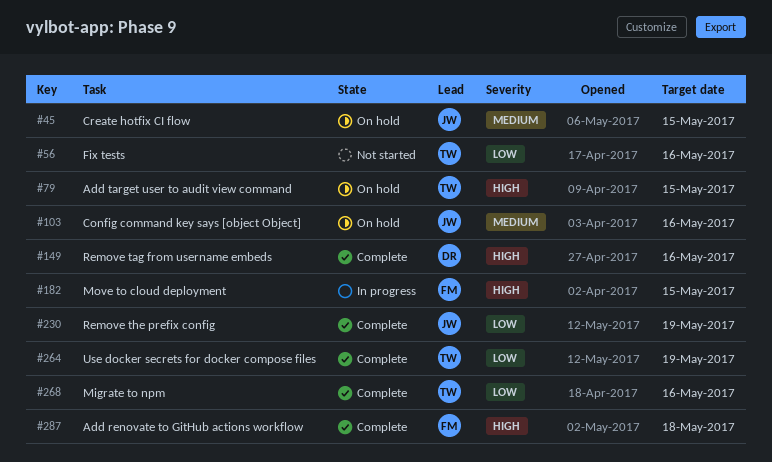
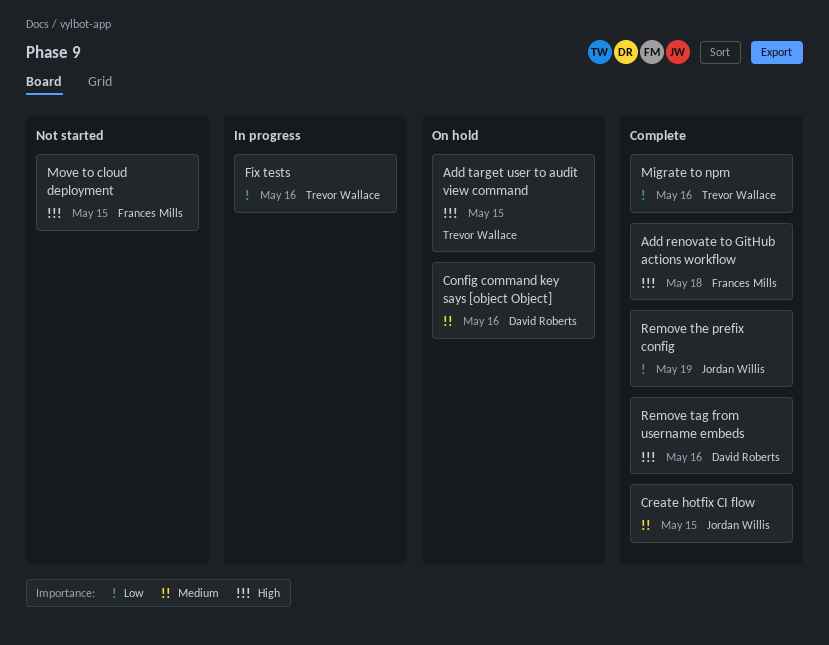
Config command key says [object Object], owner: Jordan Willis -> David Roberts
Create hotfix CI flow, status: On hold -> Complete
Fix tests, status: Not started -> In progress
Move to cloud deployment, status: In progress -> Not started
Use docker secrets for docker compose files: present -> none

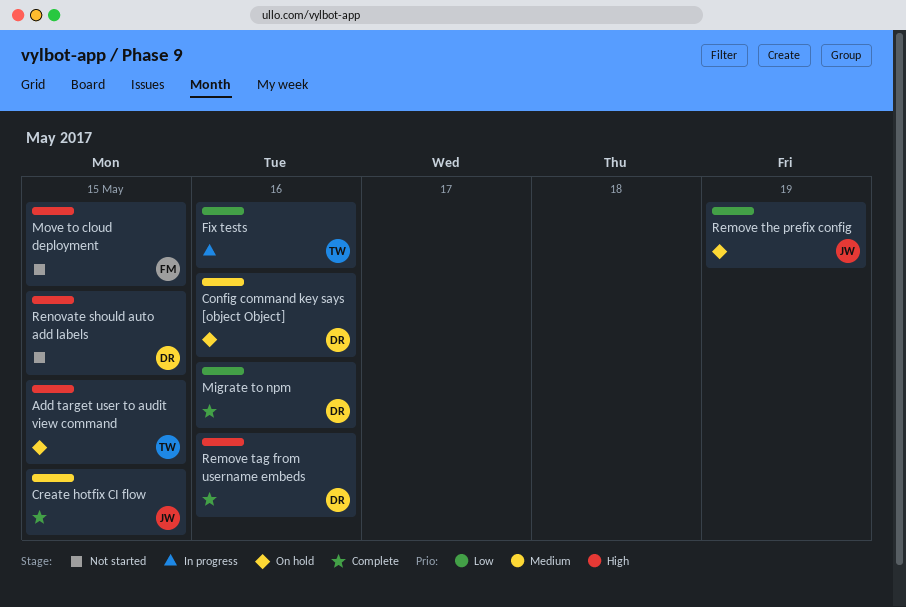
Add renovate to GitHub actions workflow: present -> none
Migrate to npm, owner: Trevor Wallace -> David Roberts
Remove the prefix config, status: Complete -> On hold
Renovate should auto add labels: none -> present

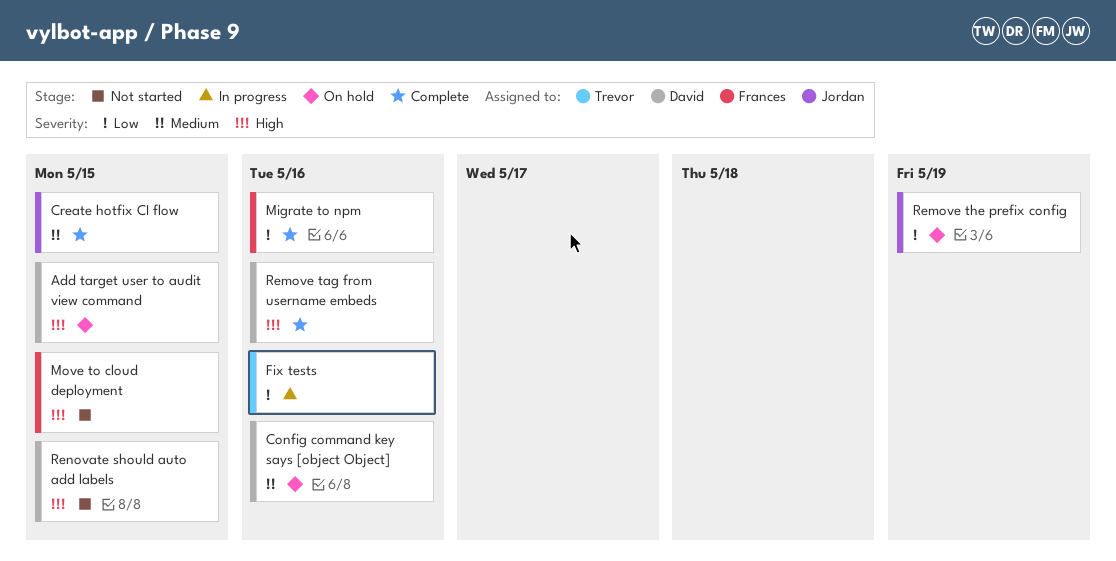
Add target user to audit view command, owner: Trevor -> David
Migrate to npm, owner: David -> Frances

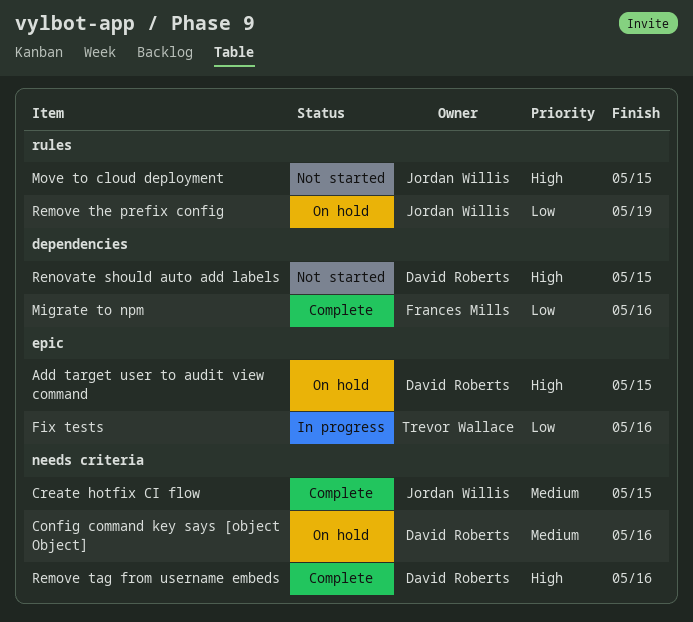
Move to cloud deployment, owner: Frances Mills -> Jordan Willis

